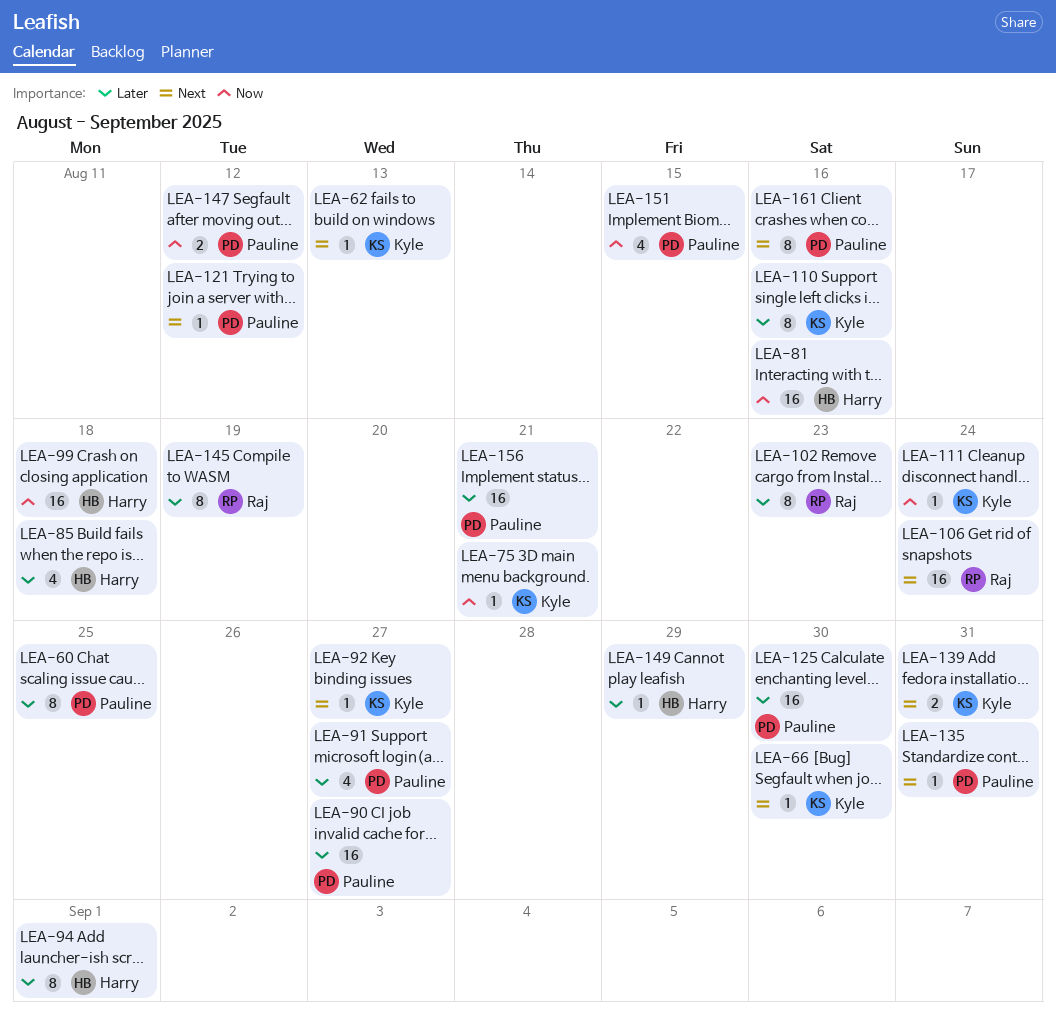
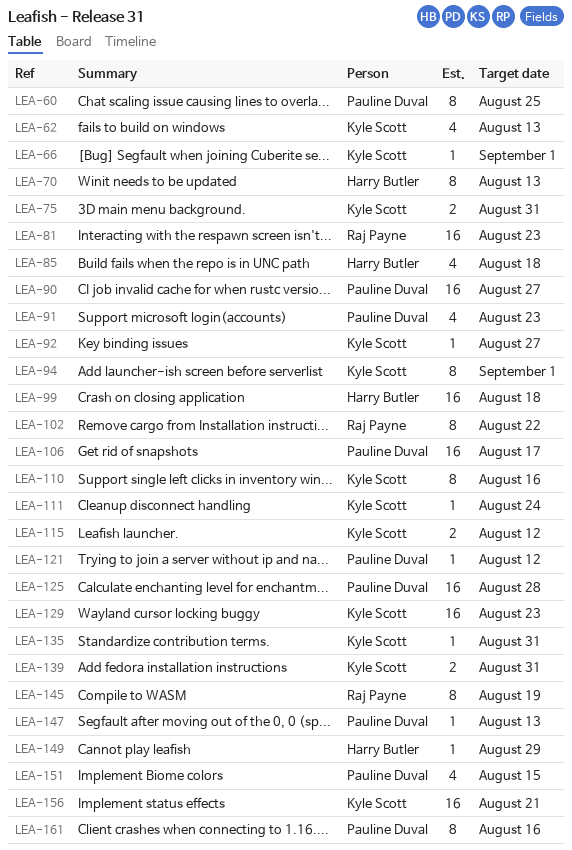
LEA-62, estimate: 1 -> 4
LEA-66, due: Aug 30 -> Sep 1
LEA-70: none -> present
LEA-75, estimate: 1 -> 2
LEA-75, due: Aug 21 -> Aug 31
LEA-81, owner: Harry Butler -> Raj Payne
LEA-81, due: Aug 16 -> Aug 23
LEA-91, due: Aug 27 -> Aug 23
LEA-94, owner: Harry Butler -> Kyle Scott
LEA-102, due: Aug 23 -> Aug 22
LEA-106, owner: Raj Payne -> Pauline Duval
LEA-106, due: Aug 24 -> Aug 17
LEA-115: none -> present
LEA-125, due: Aug 30 -> Aug 28
LEA-129: none -> present
LEA-135, owner: Pauline Duval -> Kyle Scott
LEA-147, estimate: 2 -> 1
LEA-147, due: Aug 12 -> Aug 13
LEA-156, owner: Pauline Duval -> Kyle Scott

